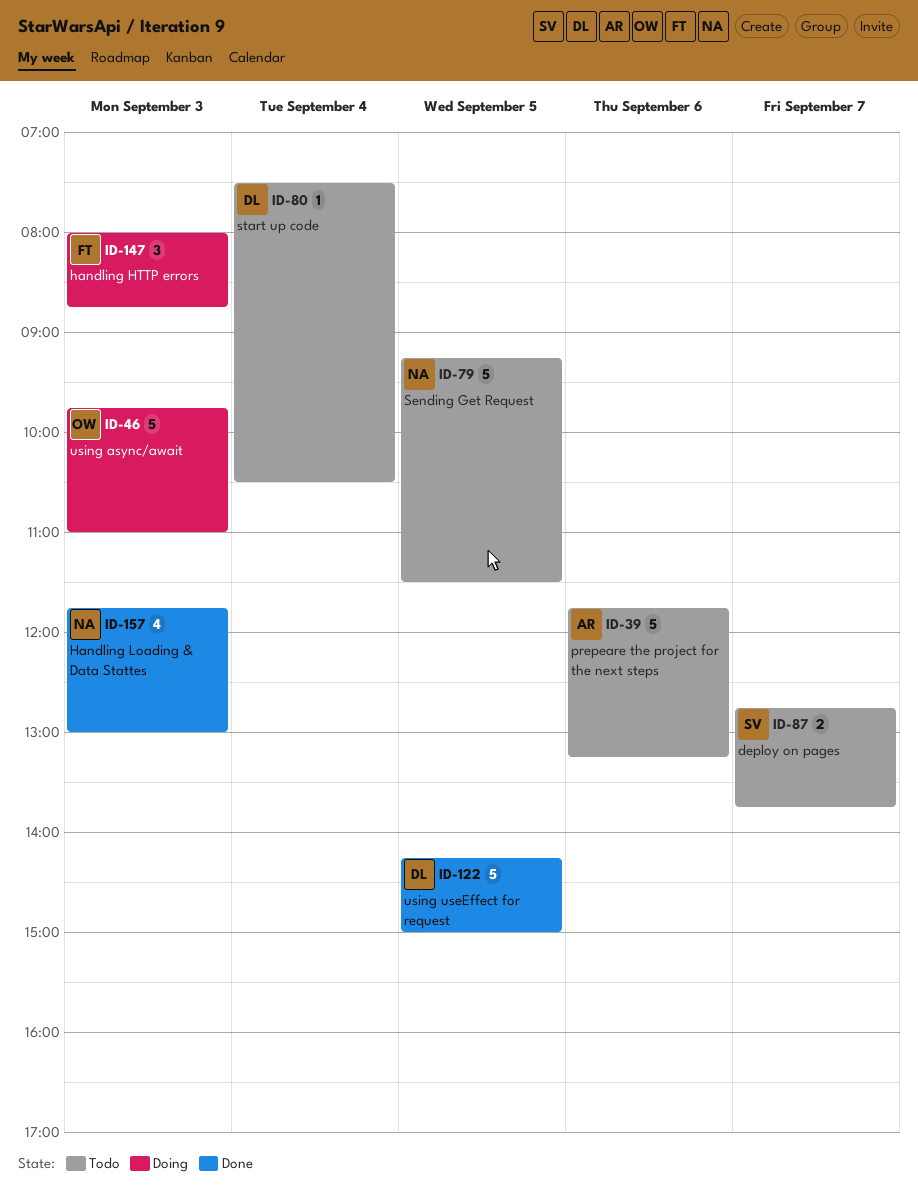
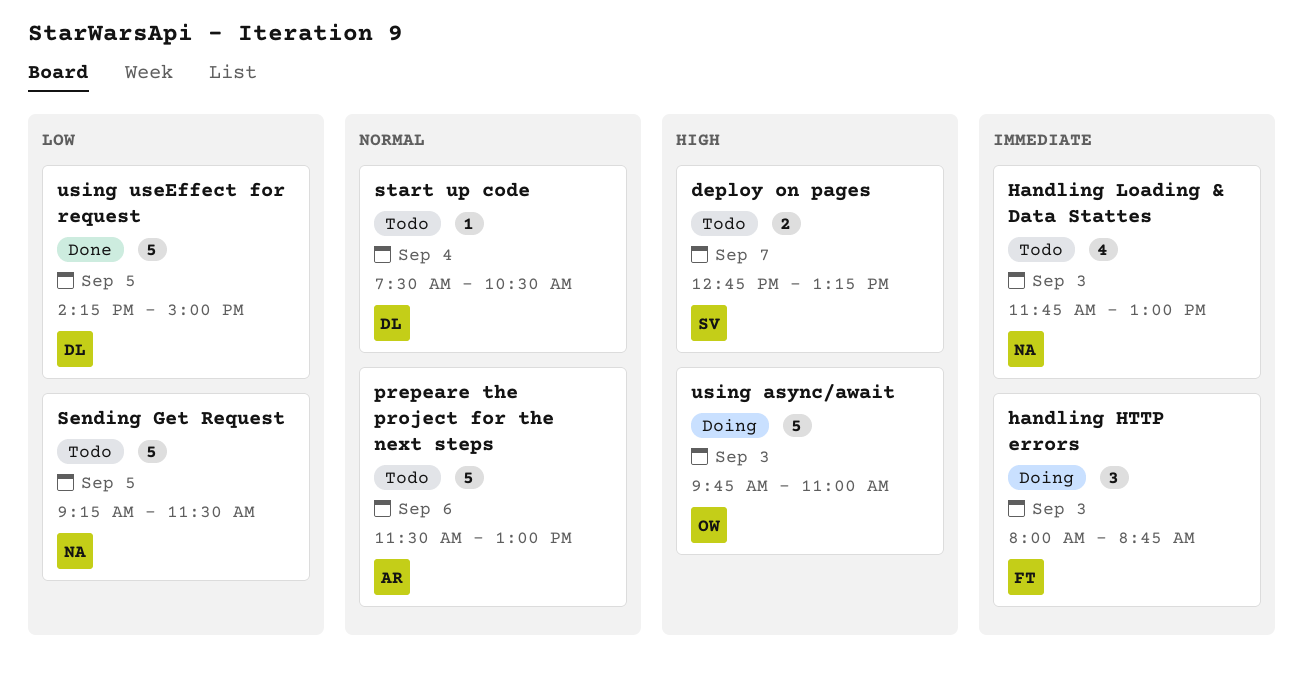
deploy on pages, ends: 13:45 -> 13:15
Handling Loading & Data Stattes, status: Done -> Todo
prepeare the project for the next steps, begins: 11:45 -> 11:30
prepeare the project for the next steps, ends: 13:15 -> 13:00

